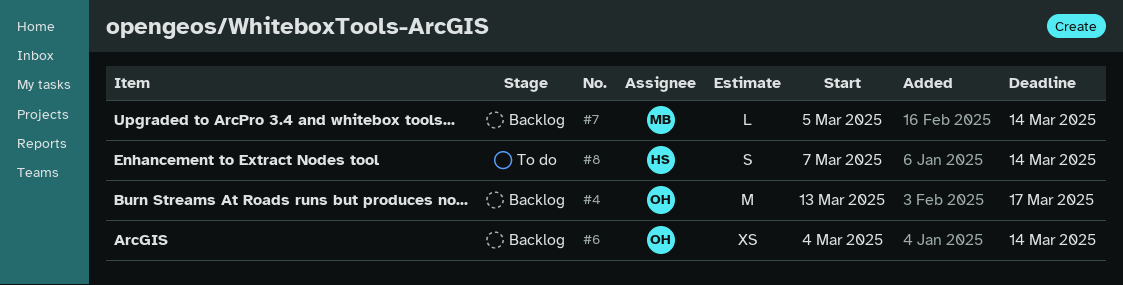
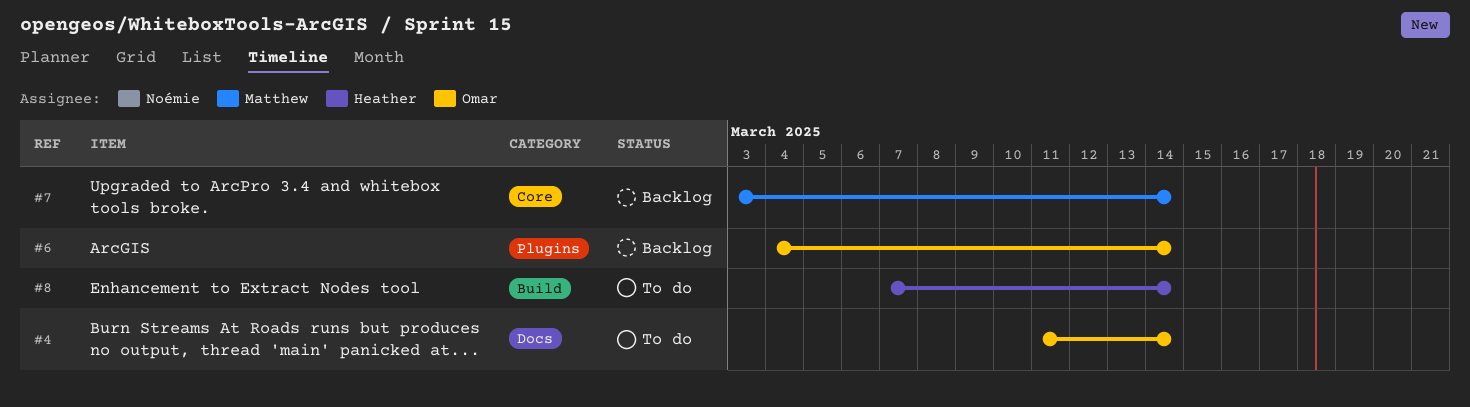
#4, status: Backlog -> To do
#4, start: Mar 13 -> Mar 11
#4, due: Mar 17 -> Mar 14
#7, start: Mar 5 -> Mar 3

